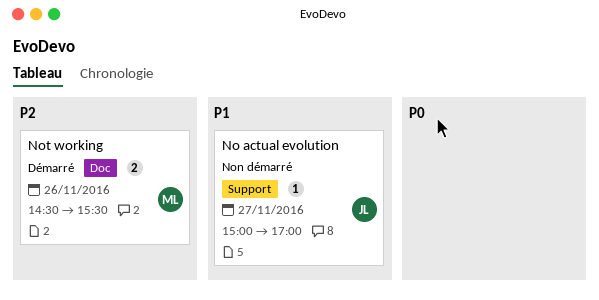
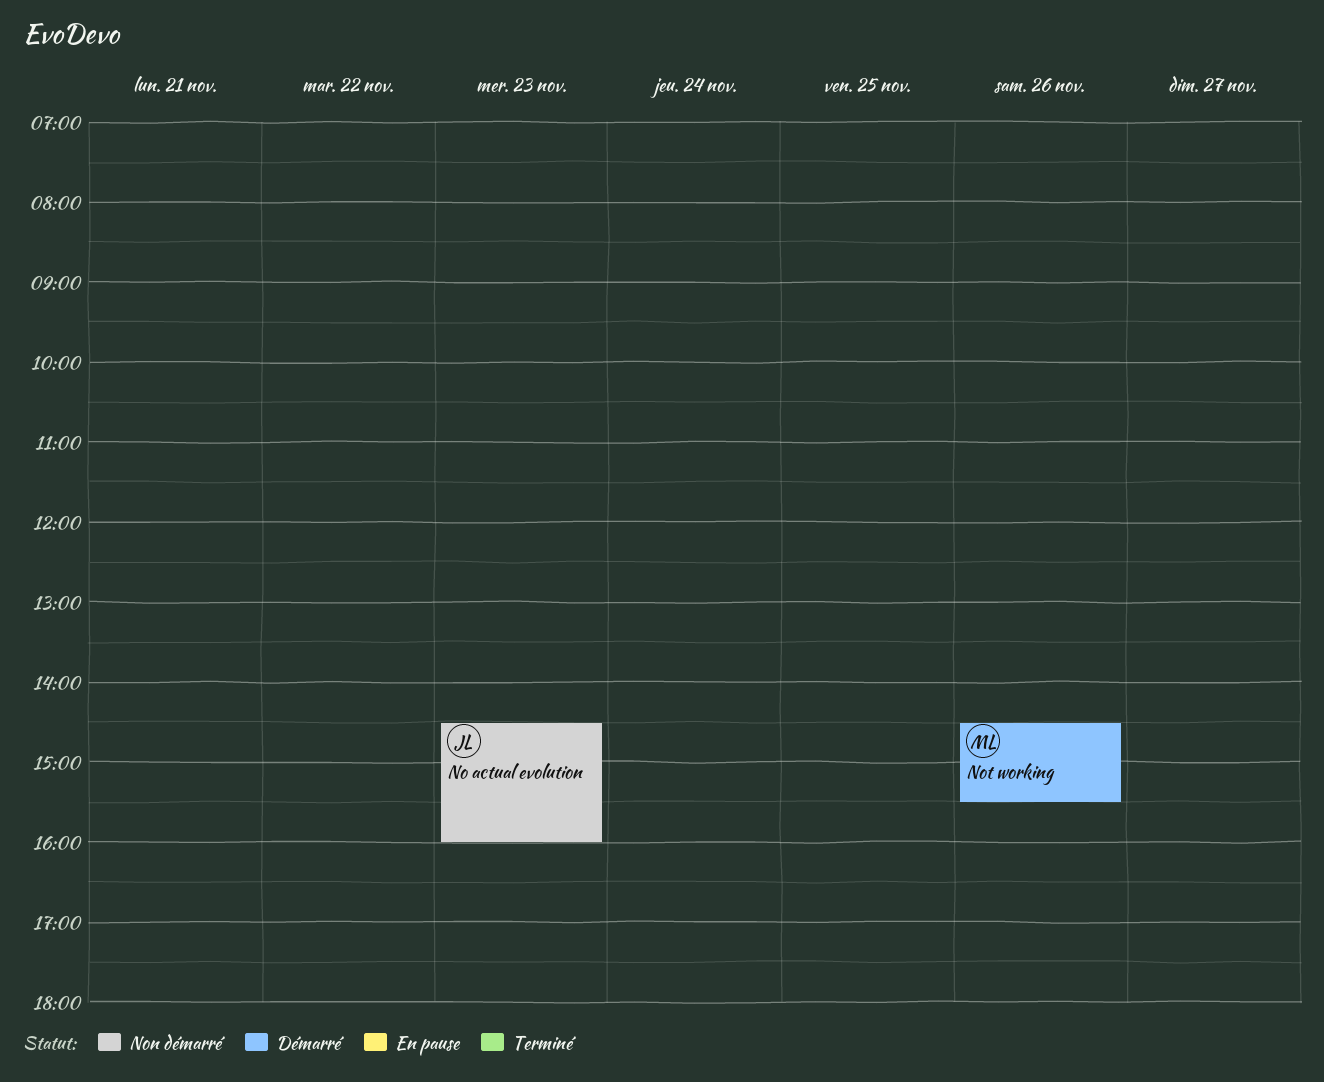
No actual evolution, day: Nov 27 -> Nov 23
No actual evolution, begins: 15:00 -> 14:30
No actual evolution, ends: 17:00 -> 16:00

